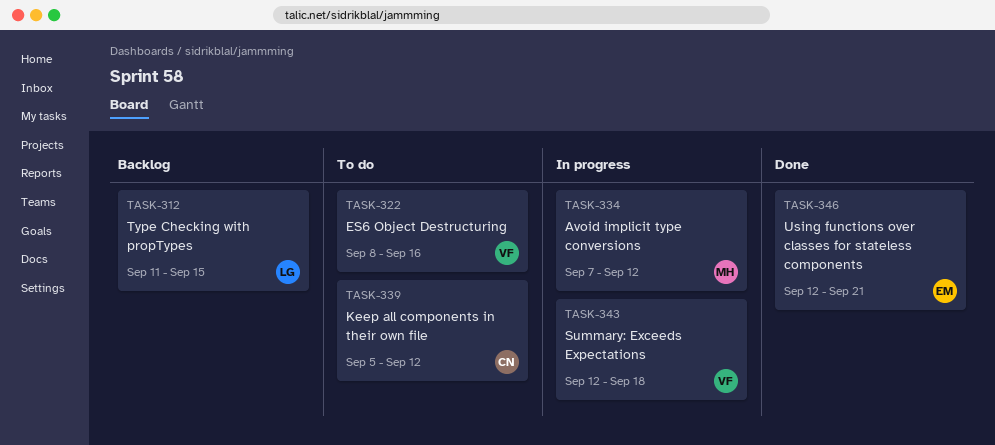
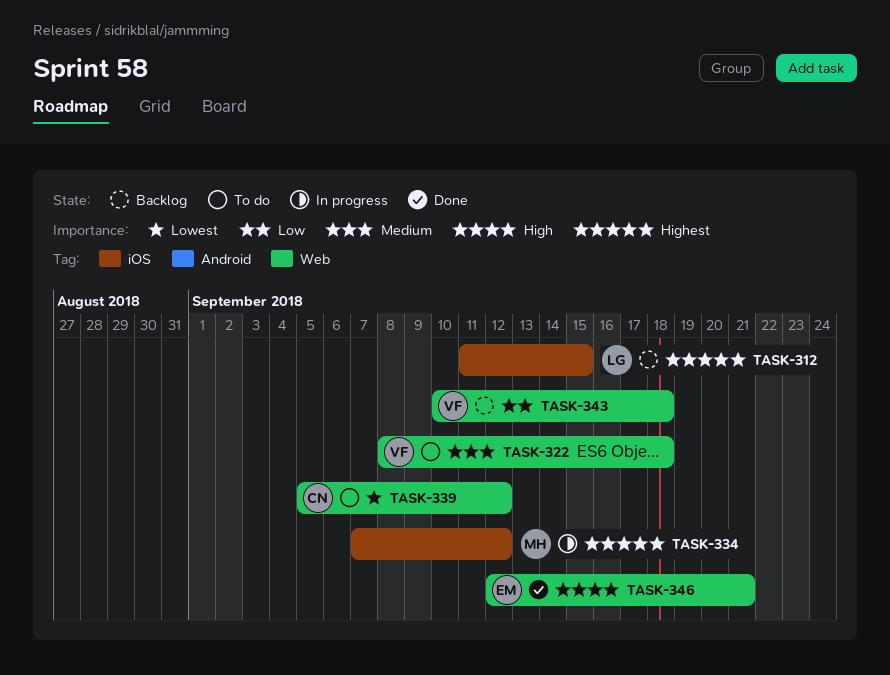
TASK-322, due: Sep 16 -> Sep 18
TASK-343, status: In progress -> Backlog
TASK-343, start: Sep 12 -> Sep 10

